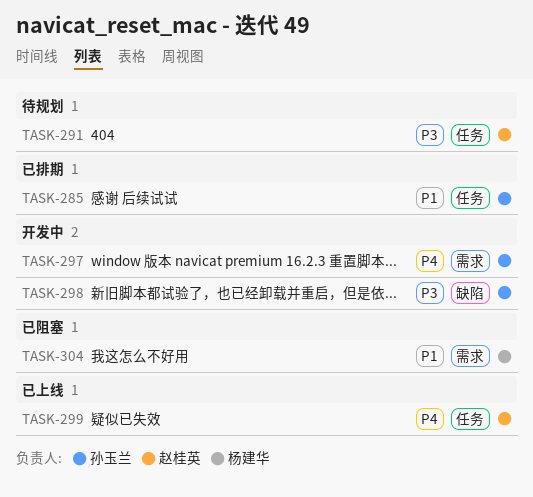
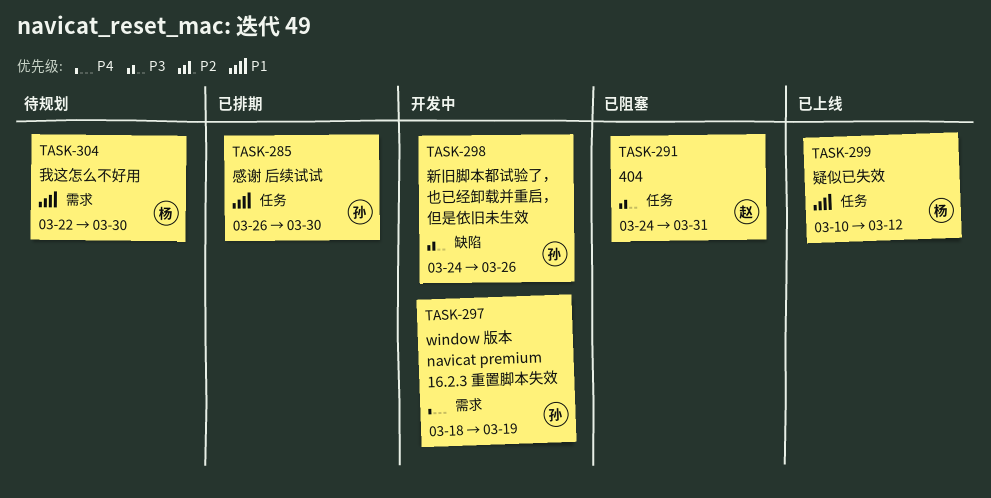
TASK-291, status: 待规划 -> 已阻塞
TASK-299, owner: 赵桂英 -> 杨建华
TASK-299, priority: P4 -> P1
TASK-304, status: 已阻塞 -> 待规划

